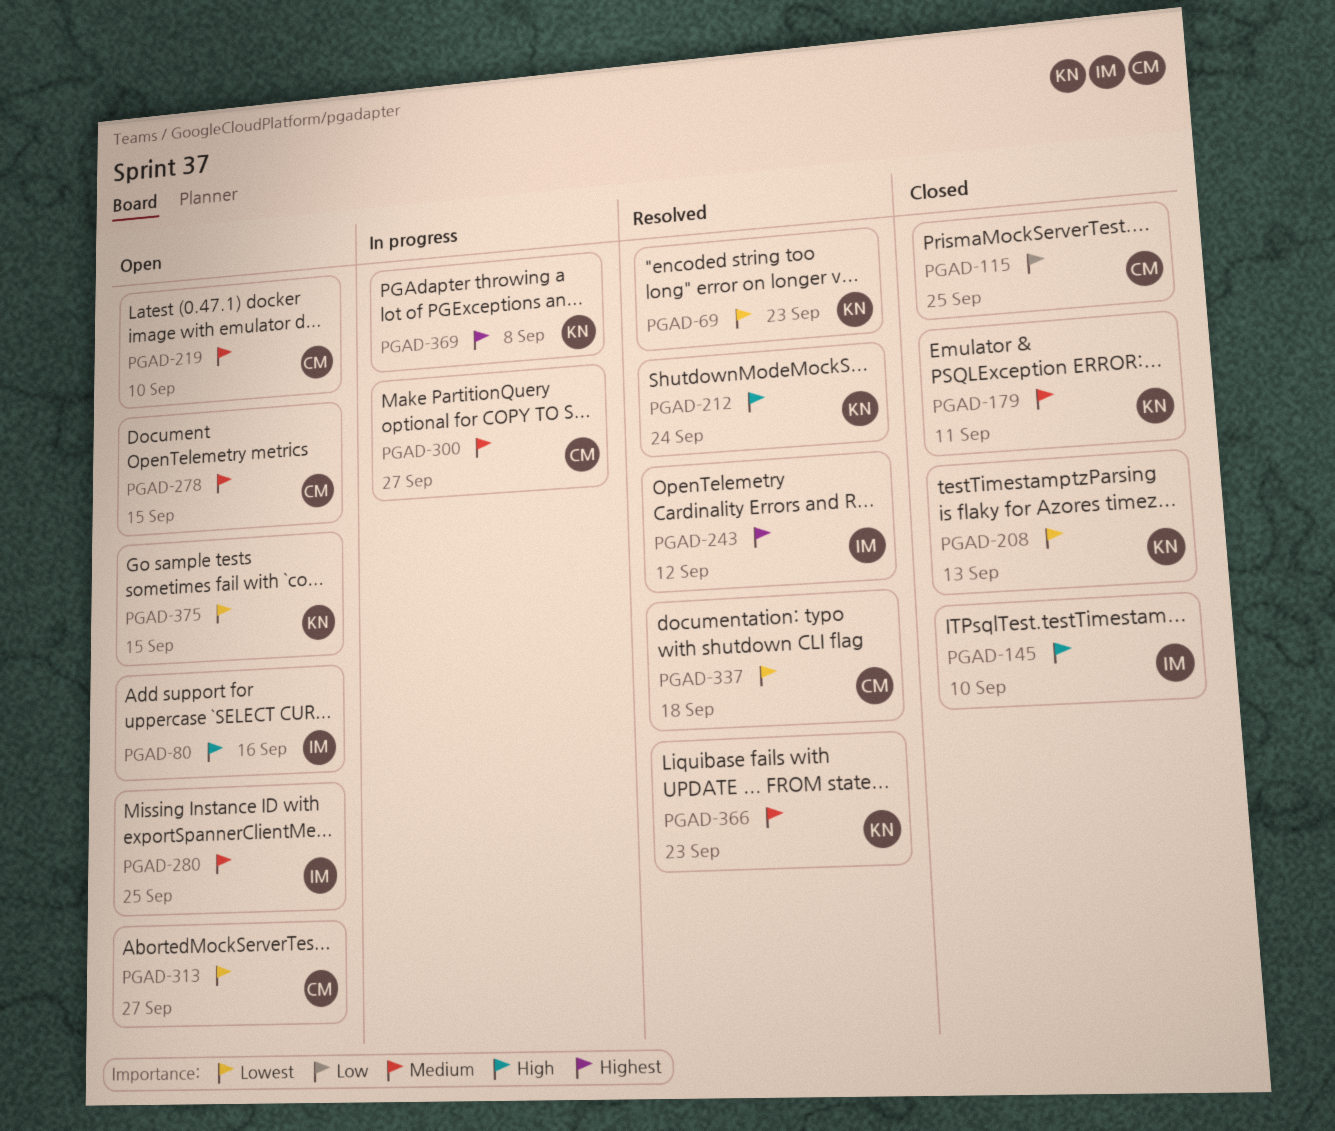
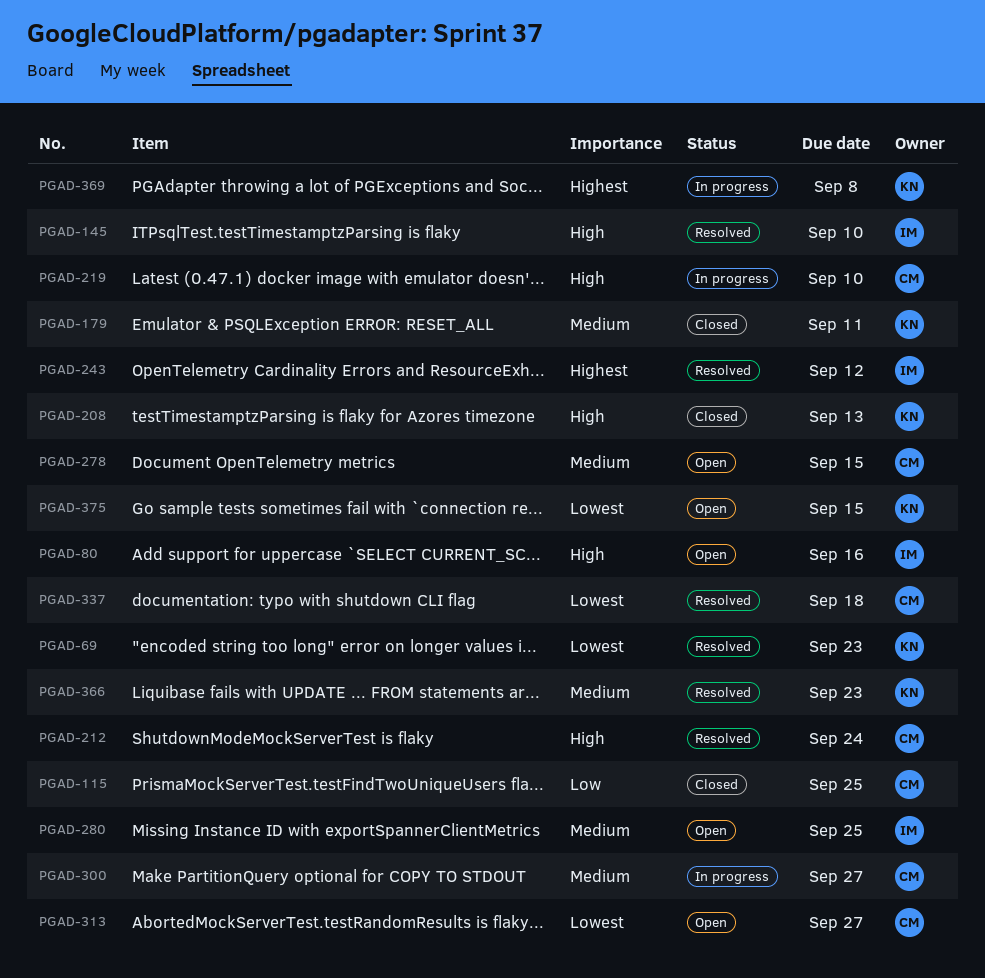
PGAD-145, status: Closed -> Resolved
PGAD-208, priority: Lowest -> High
PGAD-212, owner: KN -> CM
PGAD-219, status: Open -> In progress
PGAD-219, priority: Medium -> High

